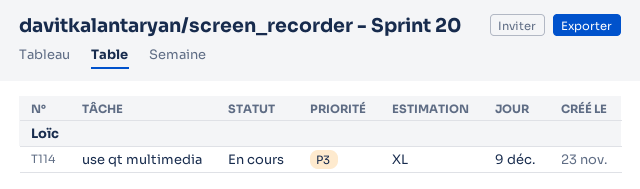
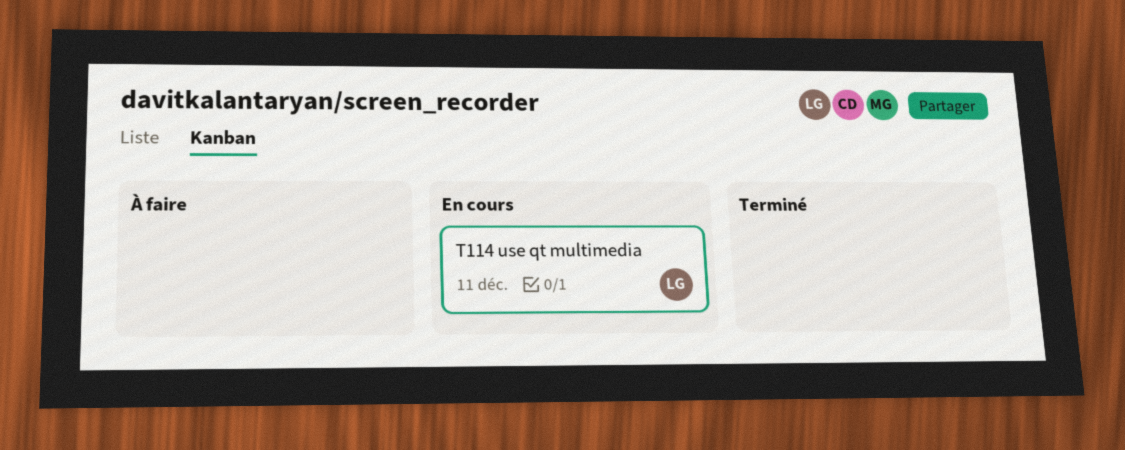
T114, day: Dec 9 -> Dec 11

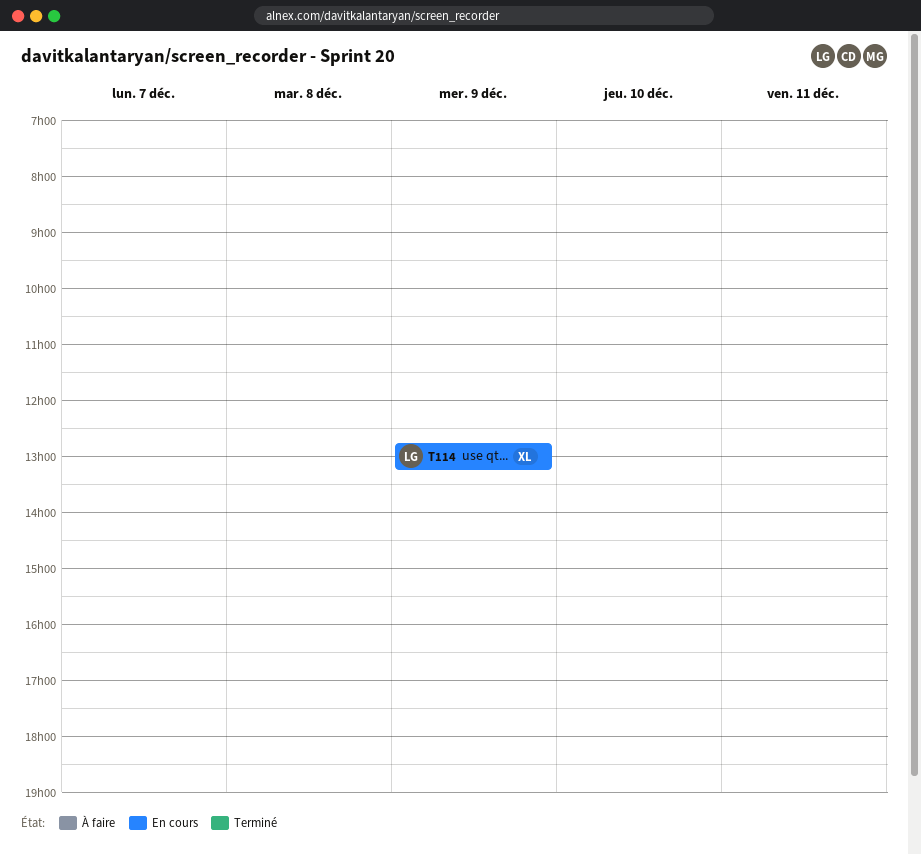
T114, day: Dec 11 -> Dec 9

